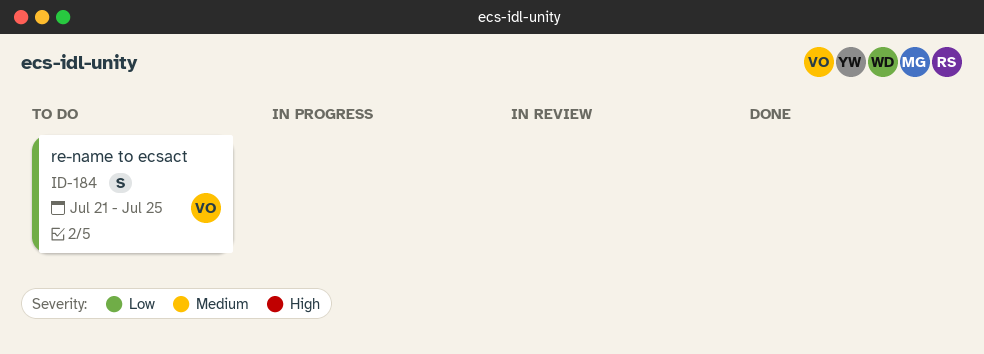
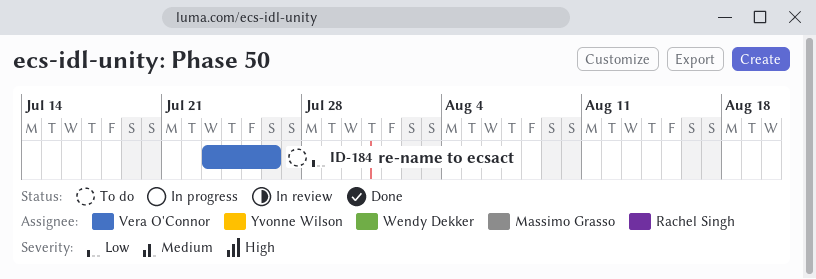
ID-184, start: Jul 21 -> Jul 23
ID-184, due: Jul 25 -> Jul 26

